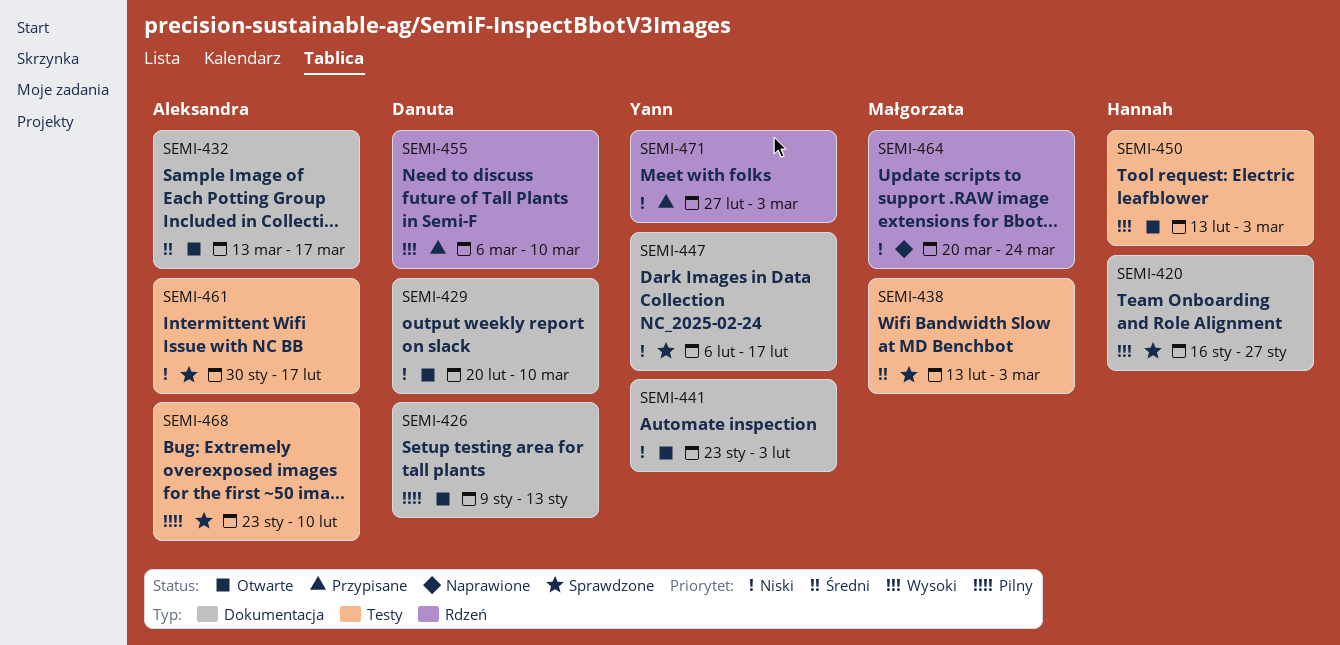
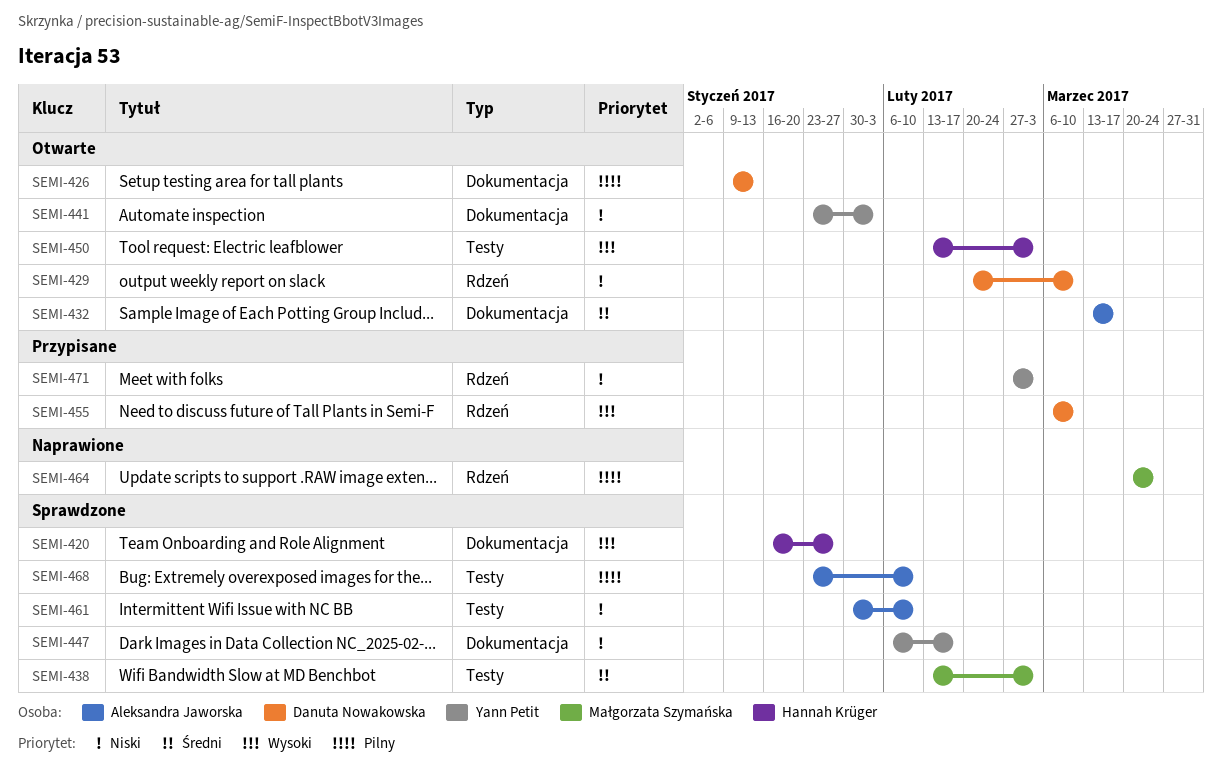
SEMI-429, label: Dokumentacja -> Rdzeń
SEMI-461, due: Feb 17 -> Feb 10
SEMI-464, priority: Niski -> Pilny

